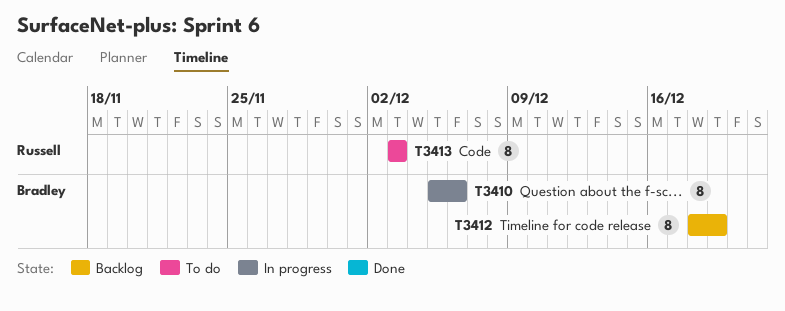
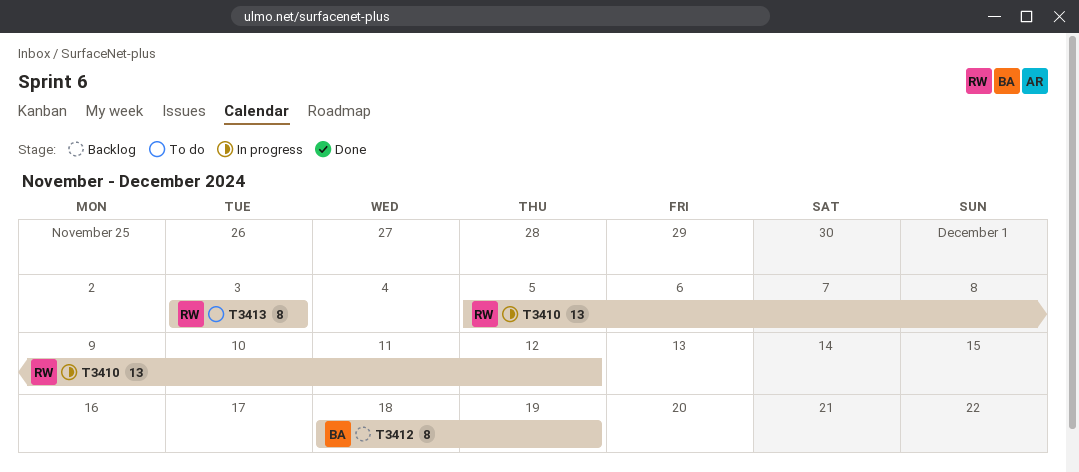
T3410, owner: Bradley -> Russell
T3410, estimate: 8 -> 13
T3410, due: Dec 6 -> Dec 12

